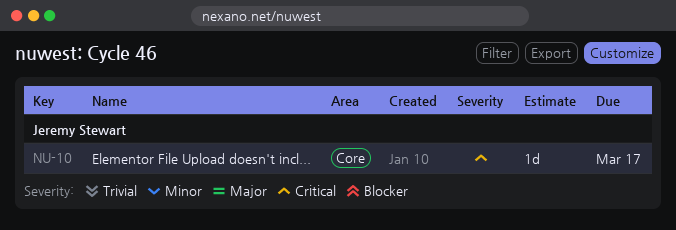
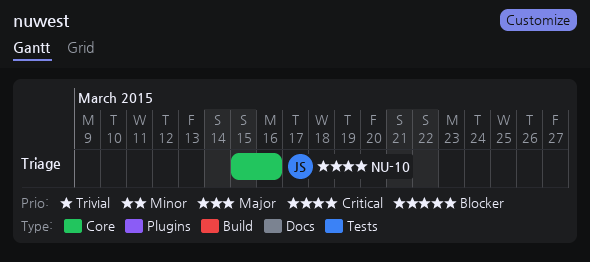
NU-10, due: Mar 17 -> Mar 16

